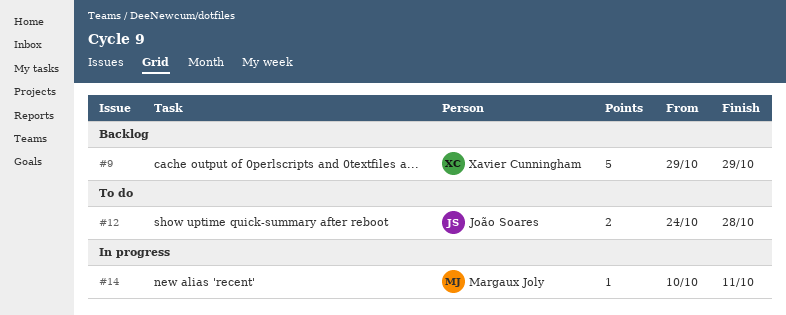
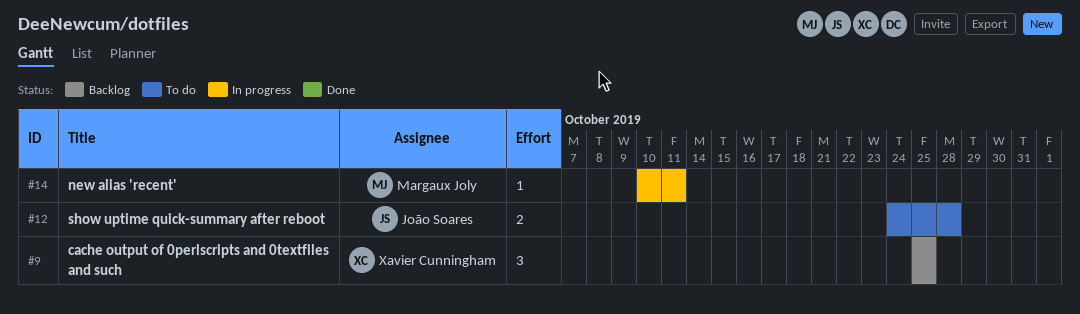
#9, estimate: 5 -> 3
#9, start: Oct 29 -> Oct 25
#9, due: Oct 29 -> Oct 25

